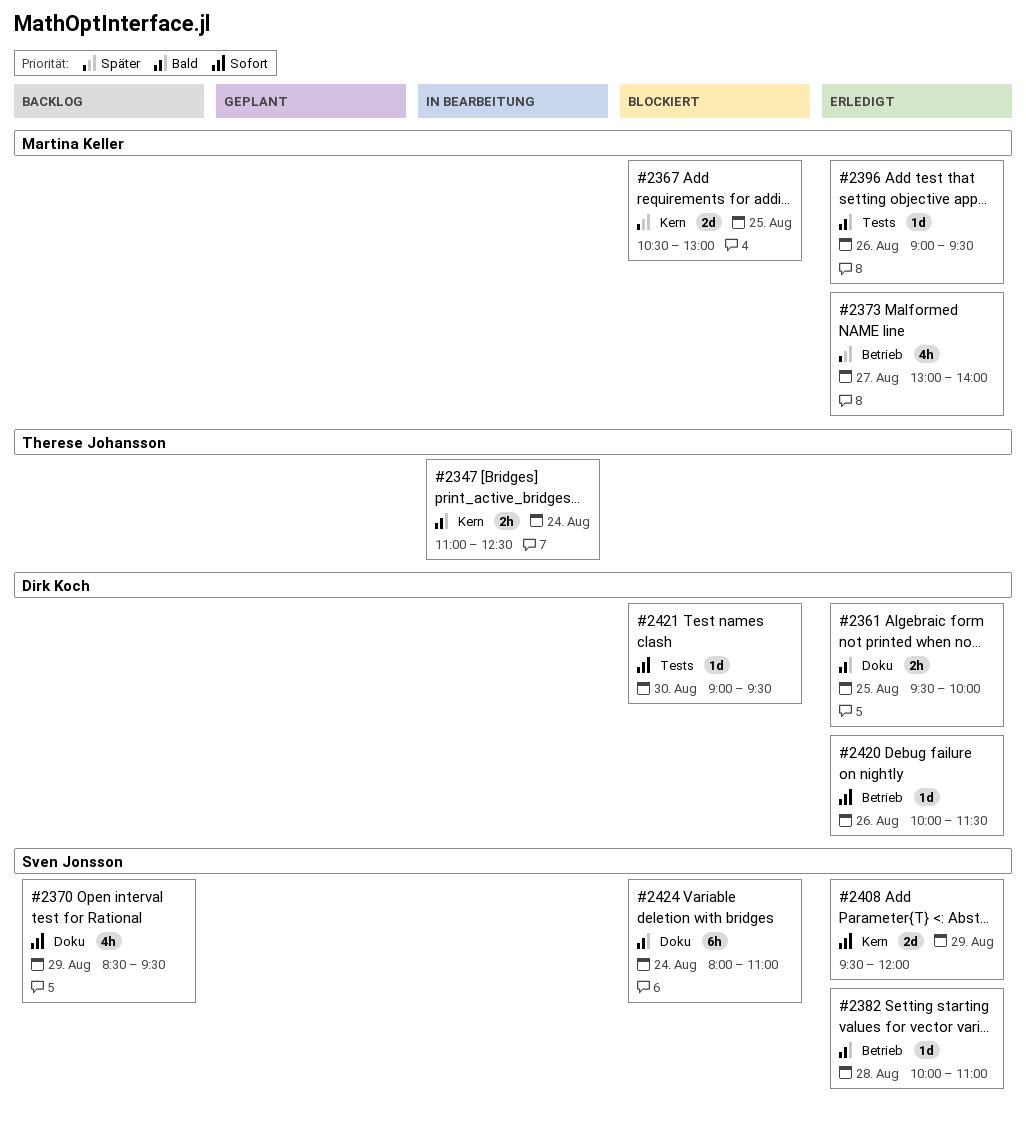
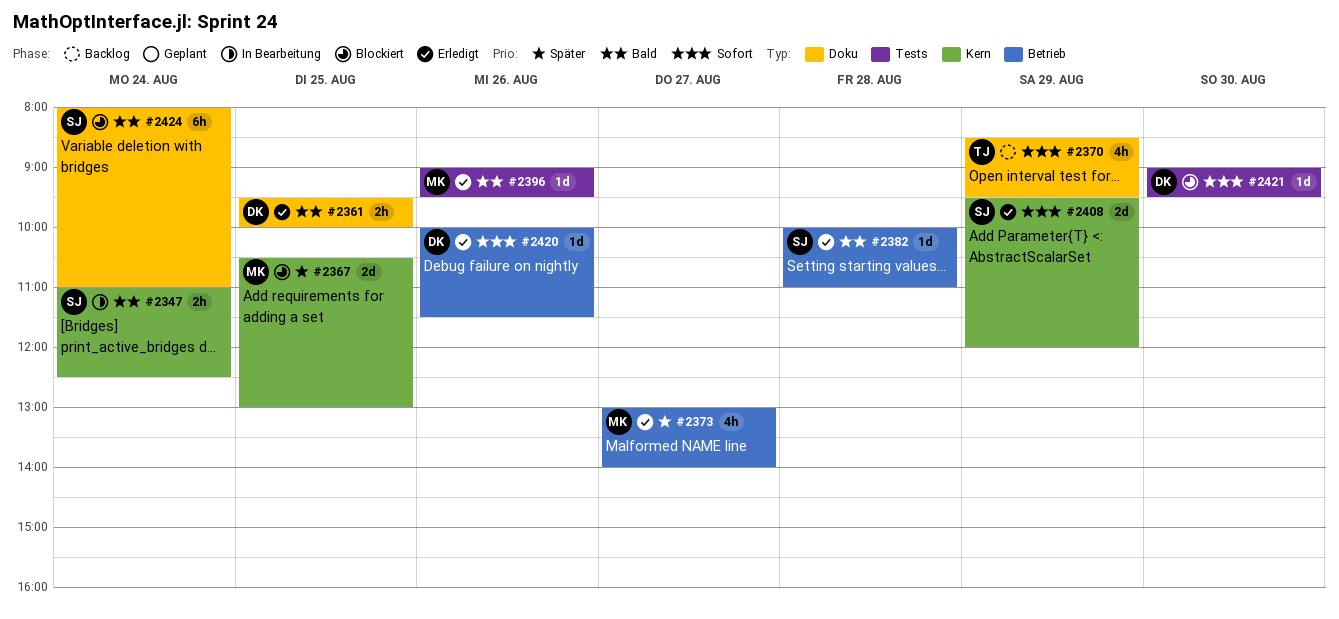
#2347, owner: Therese Johansson -> Sven Jonsson
#2370, owner: Sven Jonsson -> Therese Johansson

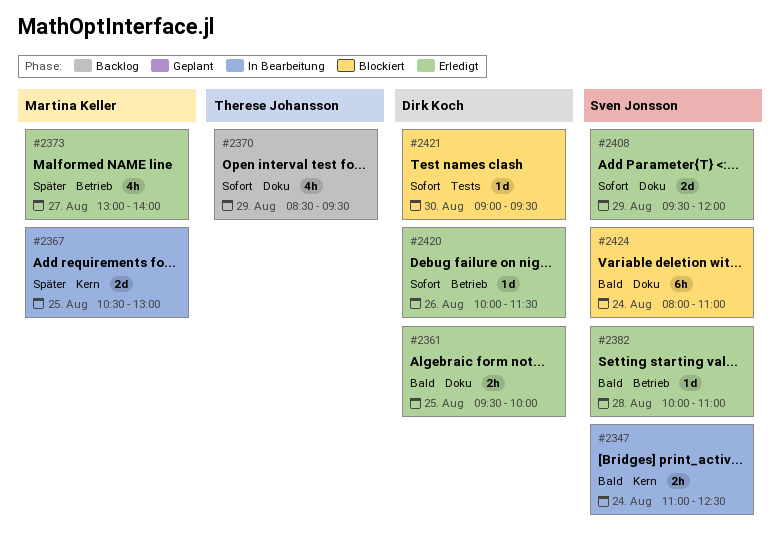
#2367, status: Blockiert -> In Bearbeitung
#2396: present -> none
#2408, label: Kern -> Doku

